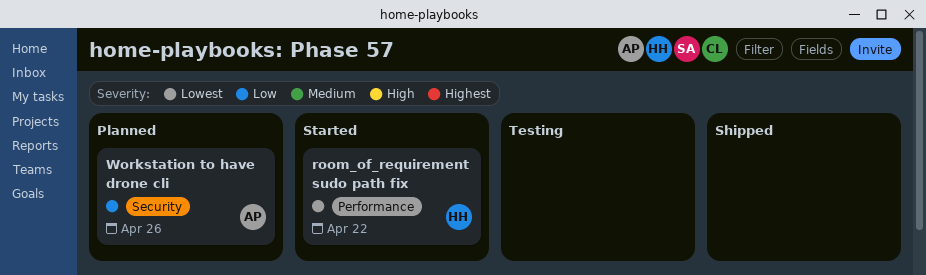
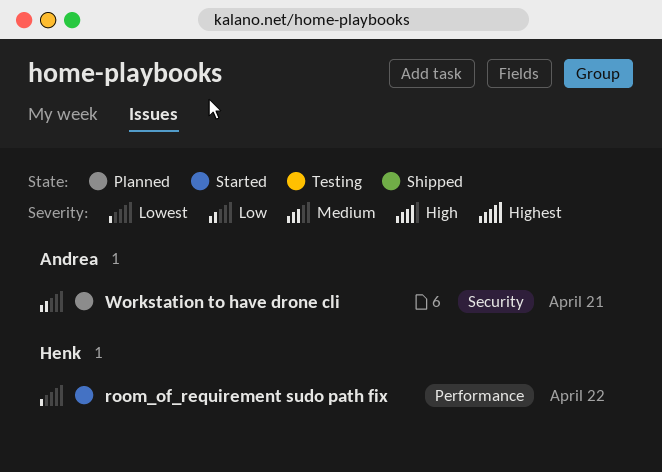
Workstation to have drone cli, due: Apr 26 -> Apr 21

